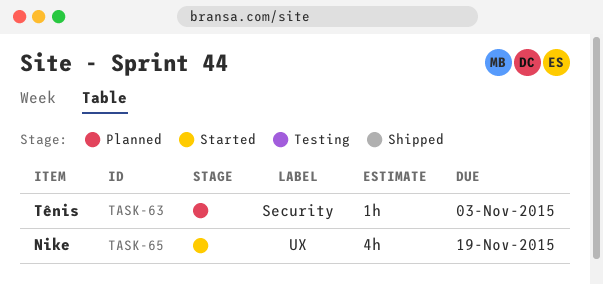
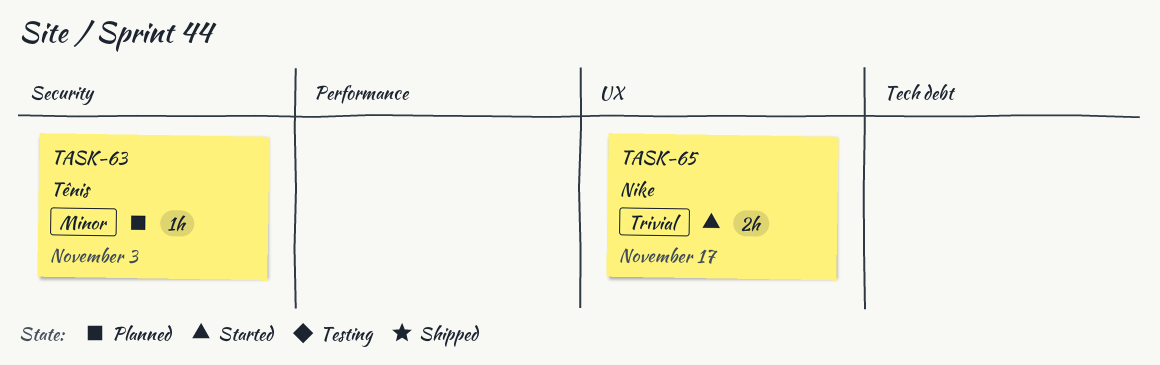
TASK-65, estimate: 4h -> 2h
TASK-65, due: Nov 19 -> Nov 17

